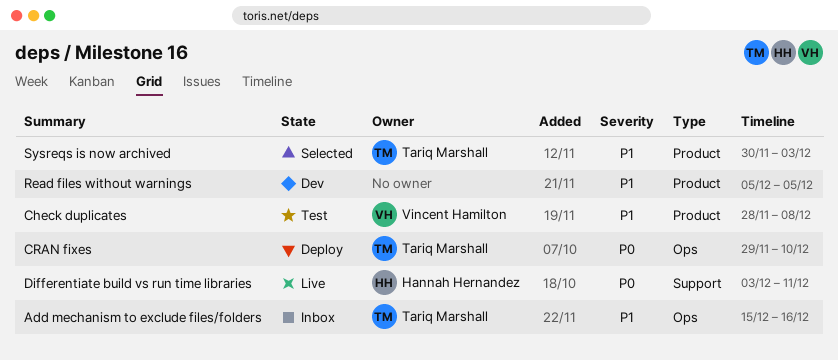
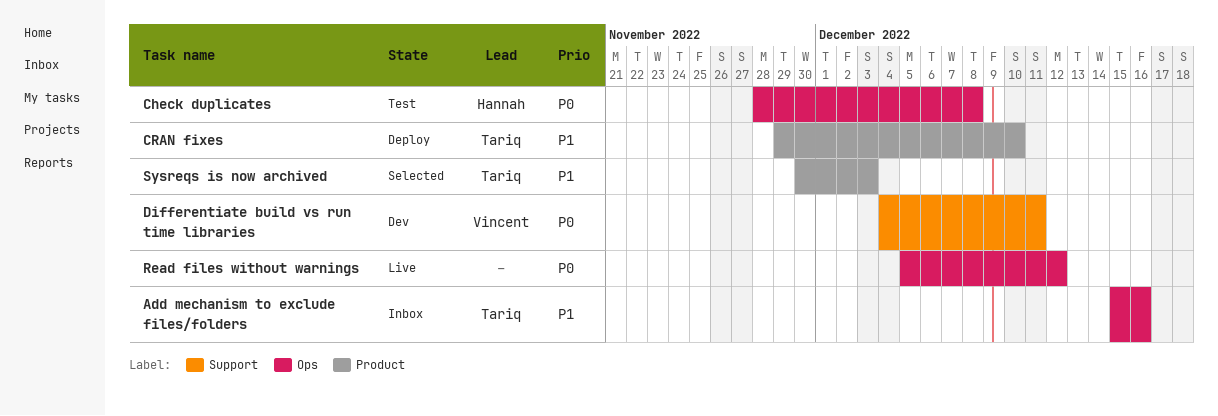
Check duplicates, owner: Vincent Hamilton -> Hannah Hernandez
Check duplicates, priority: P1 -> P0
Check duplicates, label: Product -> Ops
CRAN fixes, priority: P0 -> P1
CRAN fixes, label: Ops -> Product
Differentiate build vs run time libraries, status: Live -> Dev
Differentiate build vs run time libraries, owner: Hannah Hernandez -> Vincent Hamilton
Differentiate build vs run time libraries, start: Dec 3 -> Dec 4
Read files without warnings, status: Dev -> Live
Read files without warnings, priority: P1 -> P0
Read files without warnings, label: Product -> Ops
Read files without warnings, due: Dec 5 -> Dec 12

